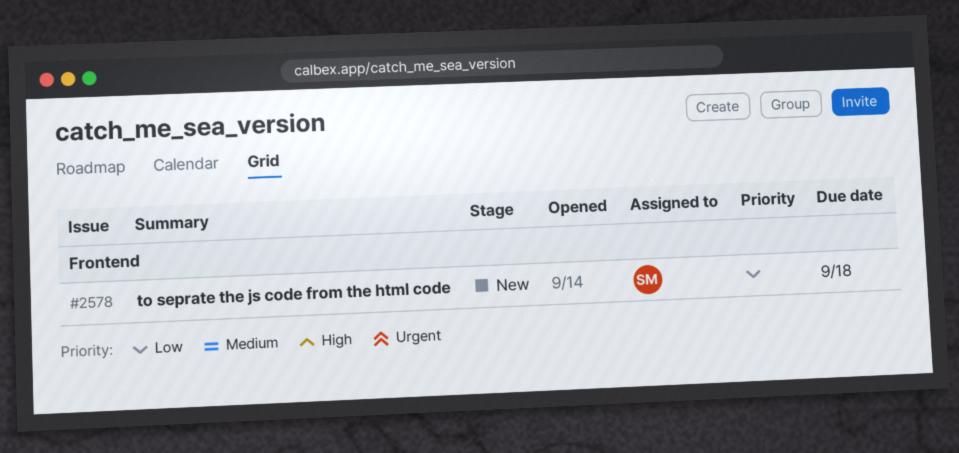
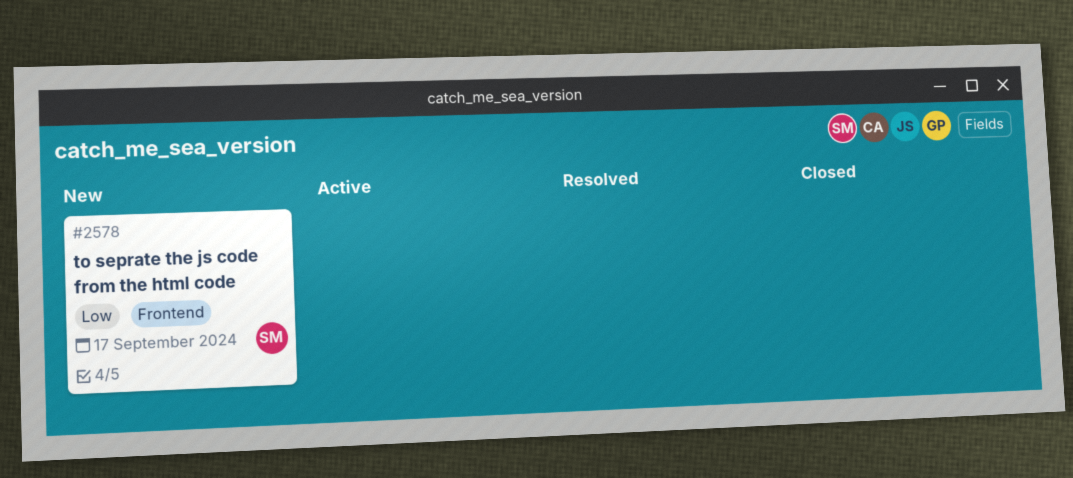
#2578, due: Sep 18 -> Sep 17

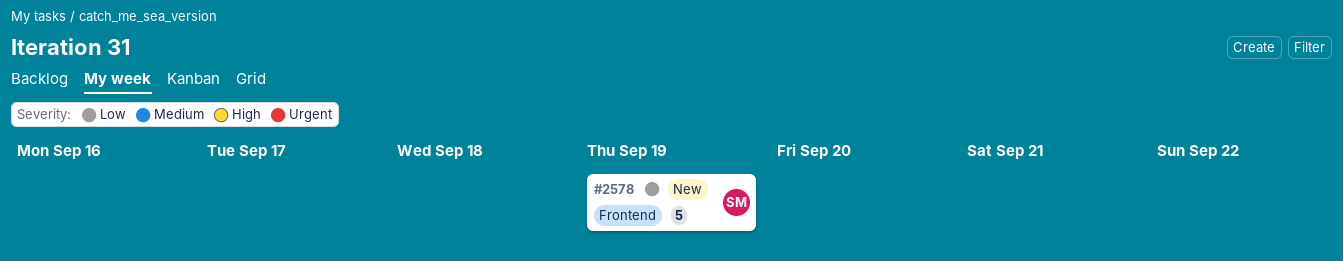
#2578, due: Sep 17 -> Sep 19

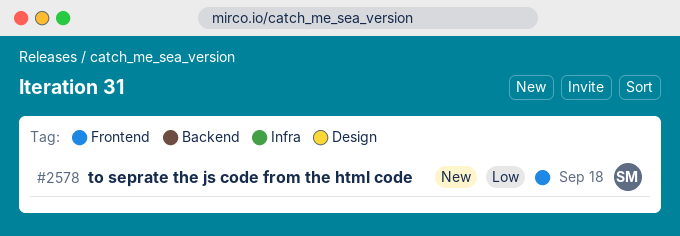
#2578, due: Sep 19 -> Sep 18

